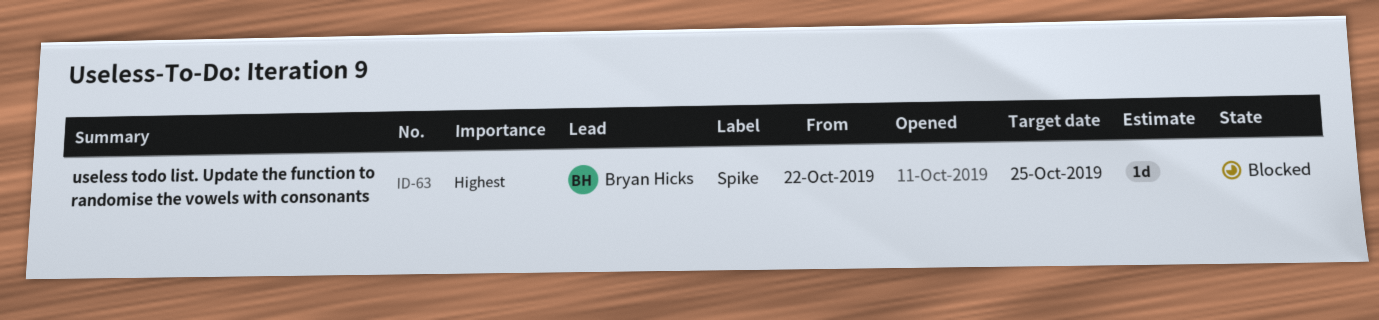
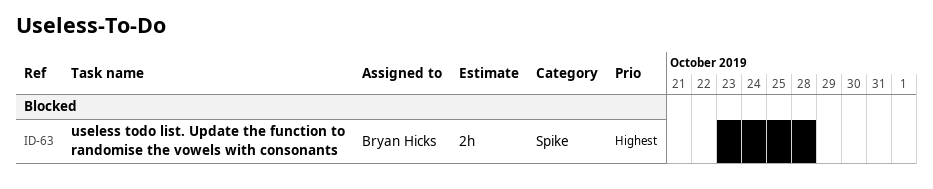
ID-63, estimate: 1d -> 2h
ID-63, start: Oct 22 -> Oct 23
ID-63, due: Oct 25 -> Oct 28

